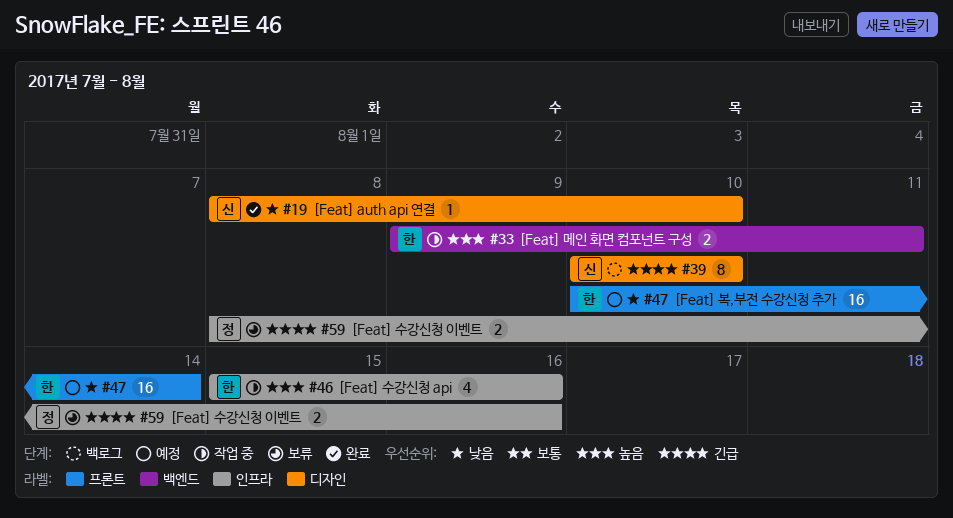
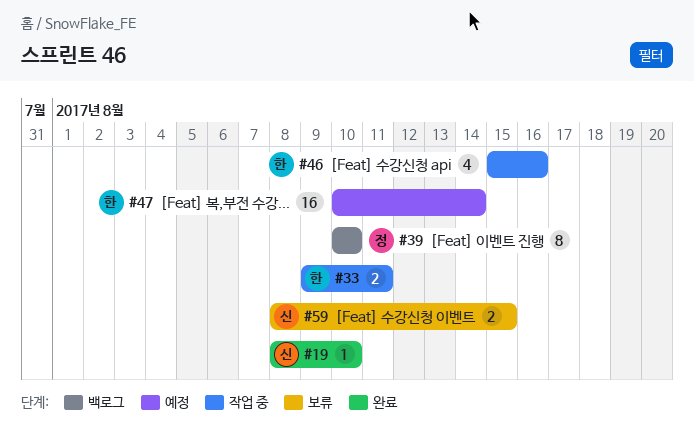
#39, owner: 신 -> 정
#59, owner: 정 -> 신
#59, due: Aug 16 -> Aug 15

